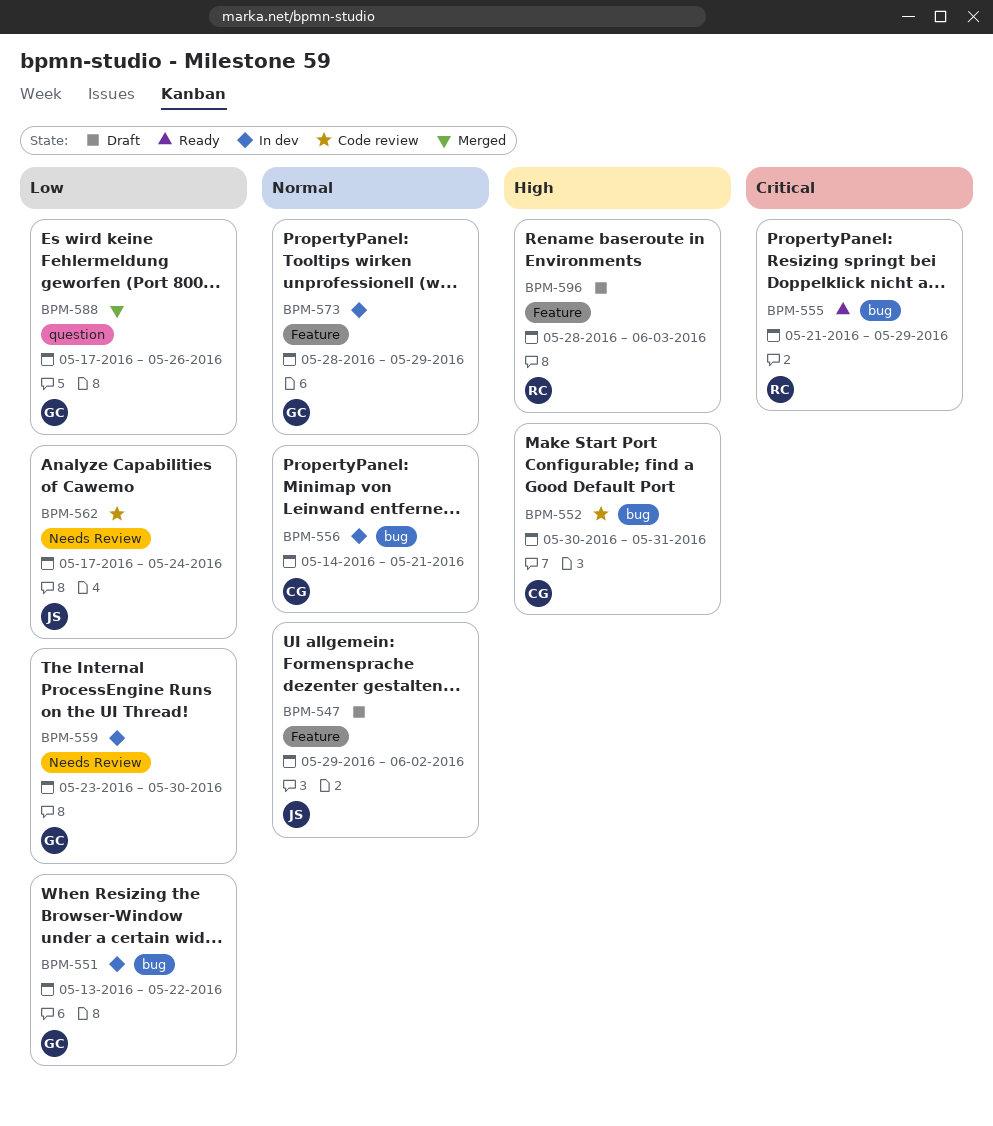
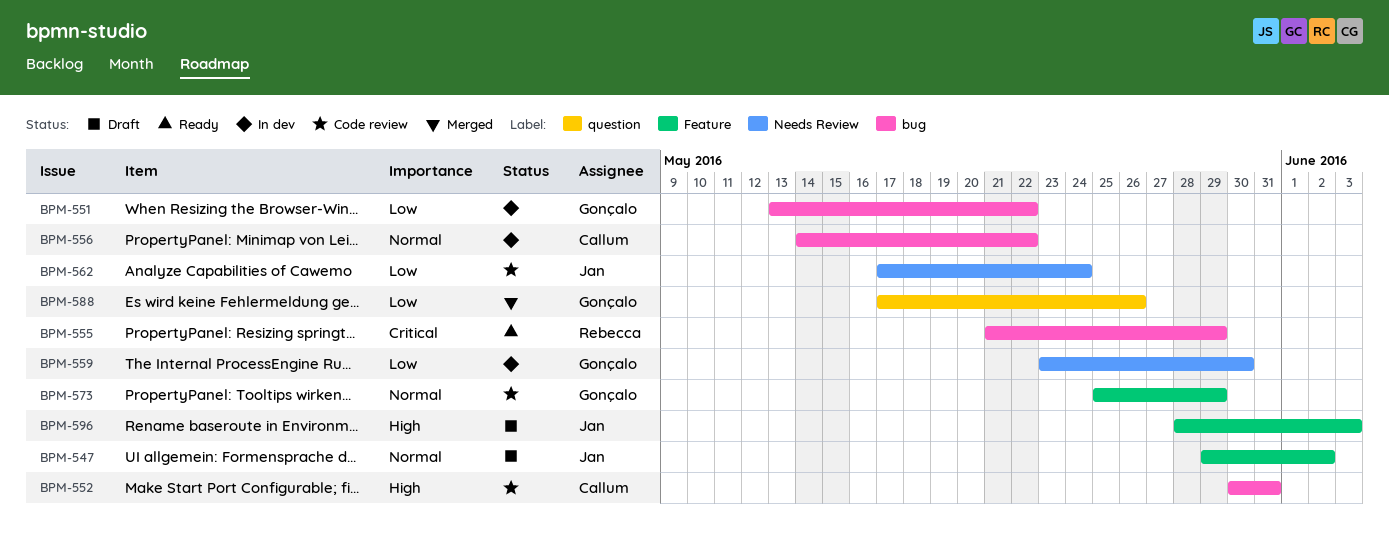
BPM-556, due: May 21 -> May 22
BPM-573, status: In dev -> Code review
BPM-573, start: May 28 -> May 25
BPM-596, owner: Rebecca -> Jan

